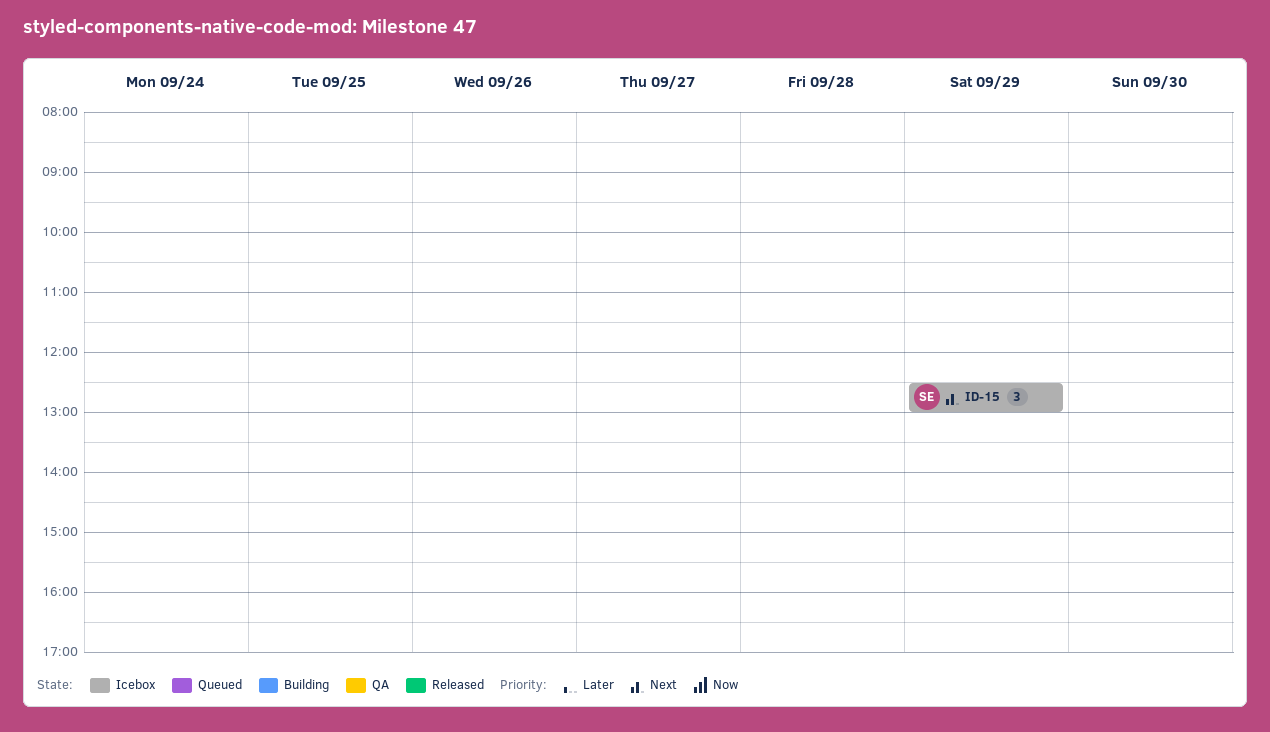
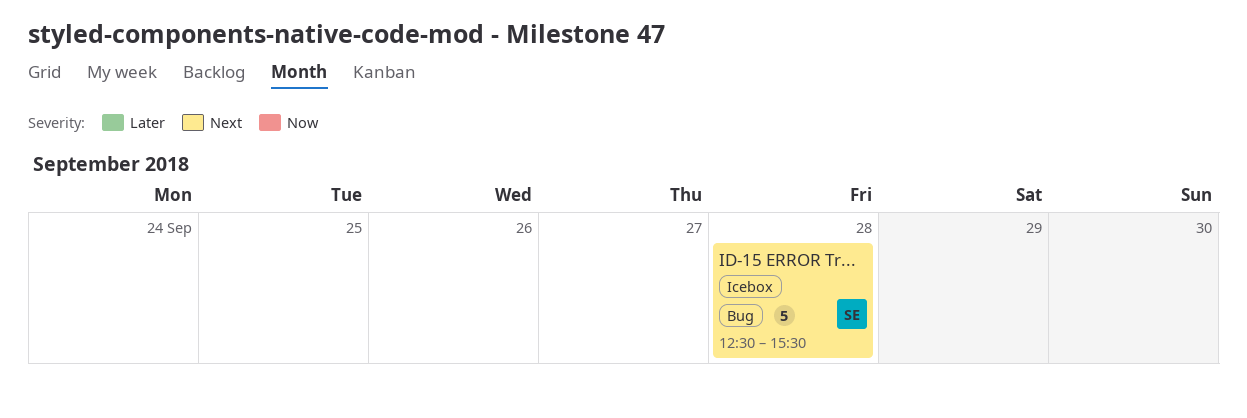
ID-15, estimate: 3 -> 5
ID-15, day: Sep 29 -> Sep 28
ID-15, ends: 13:00 -> 15:30

